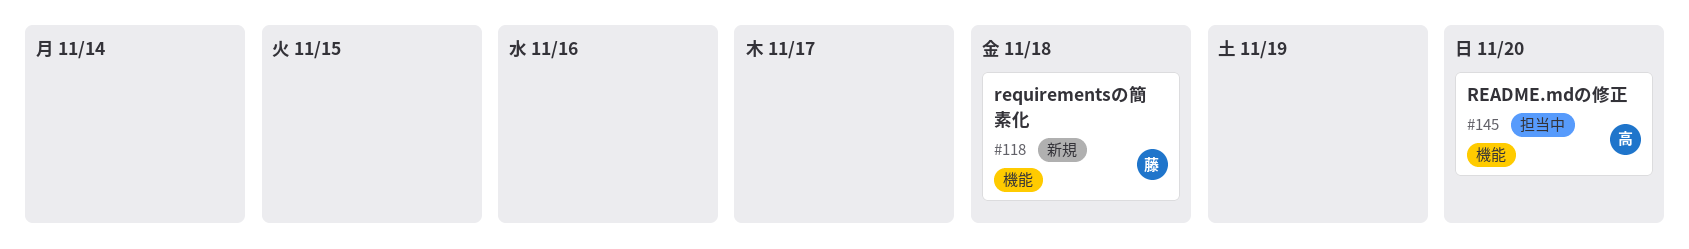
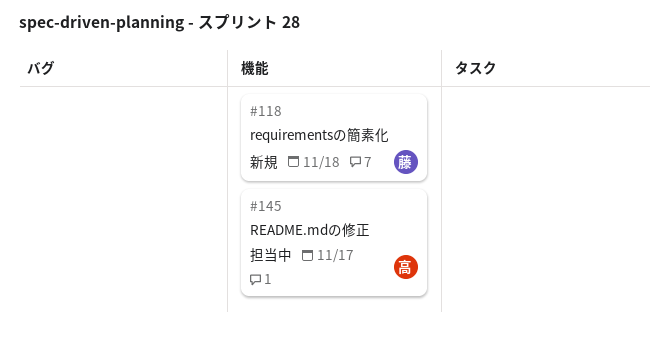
#145, due: Nov 20 -> Nov 17

